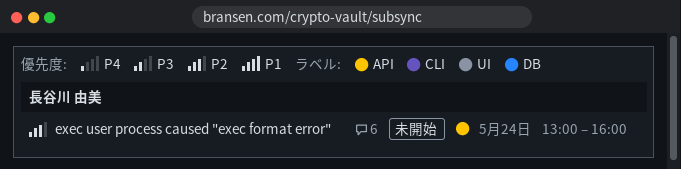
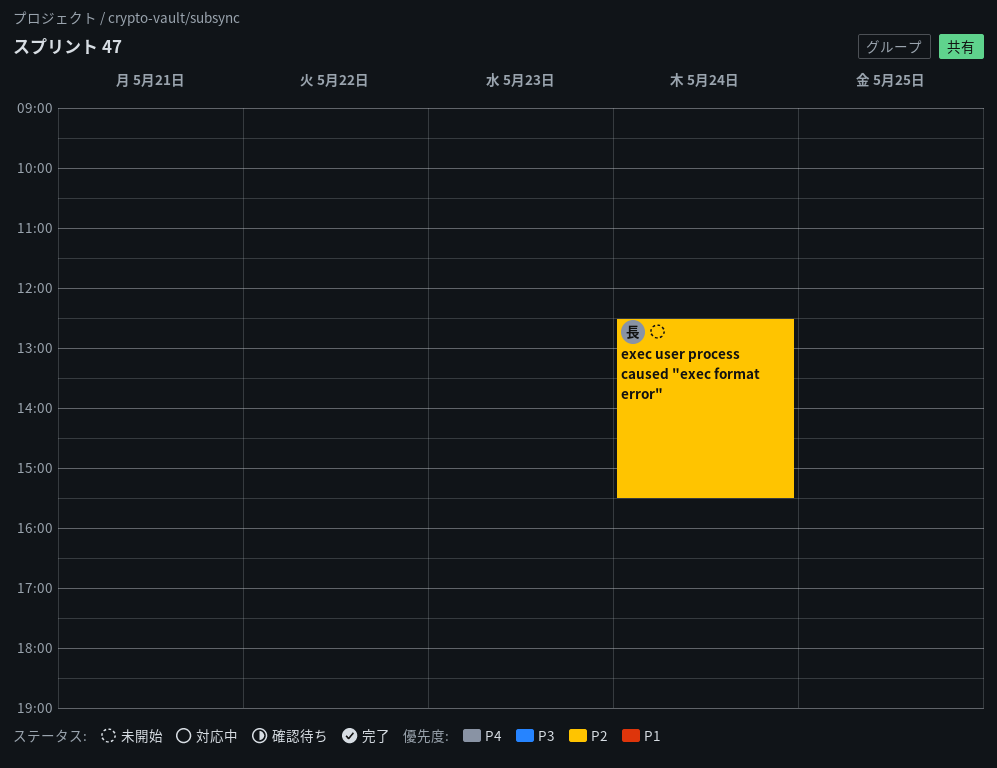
exec user process caused "exec format error", begins: 13:00 -> 12:30
exec user process caused "exec format error", ends: 16:00 -> 15:30

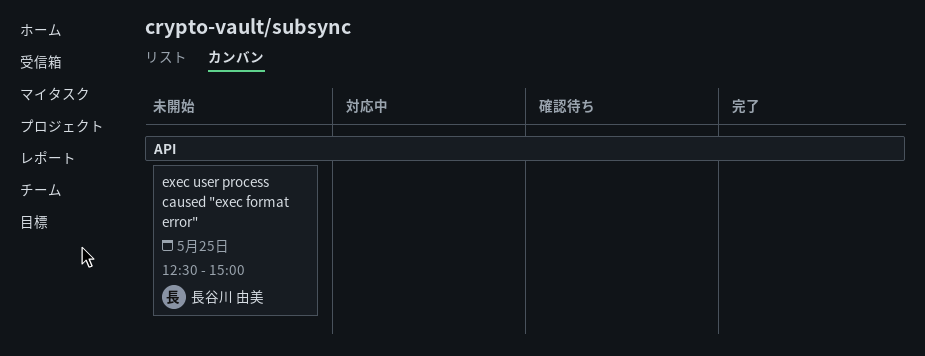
exec user process caused "exec format error", day: May 24 -> May 25
exec user process caused "exec format error", ends: 15:30 -> 15:00

